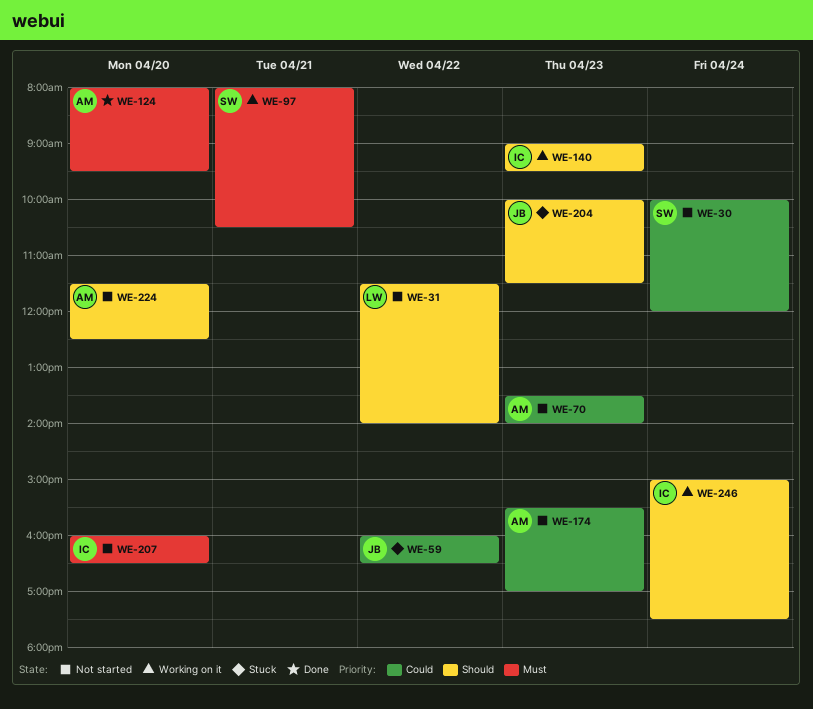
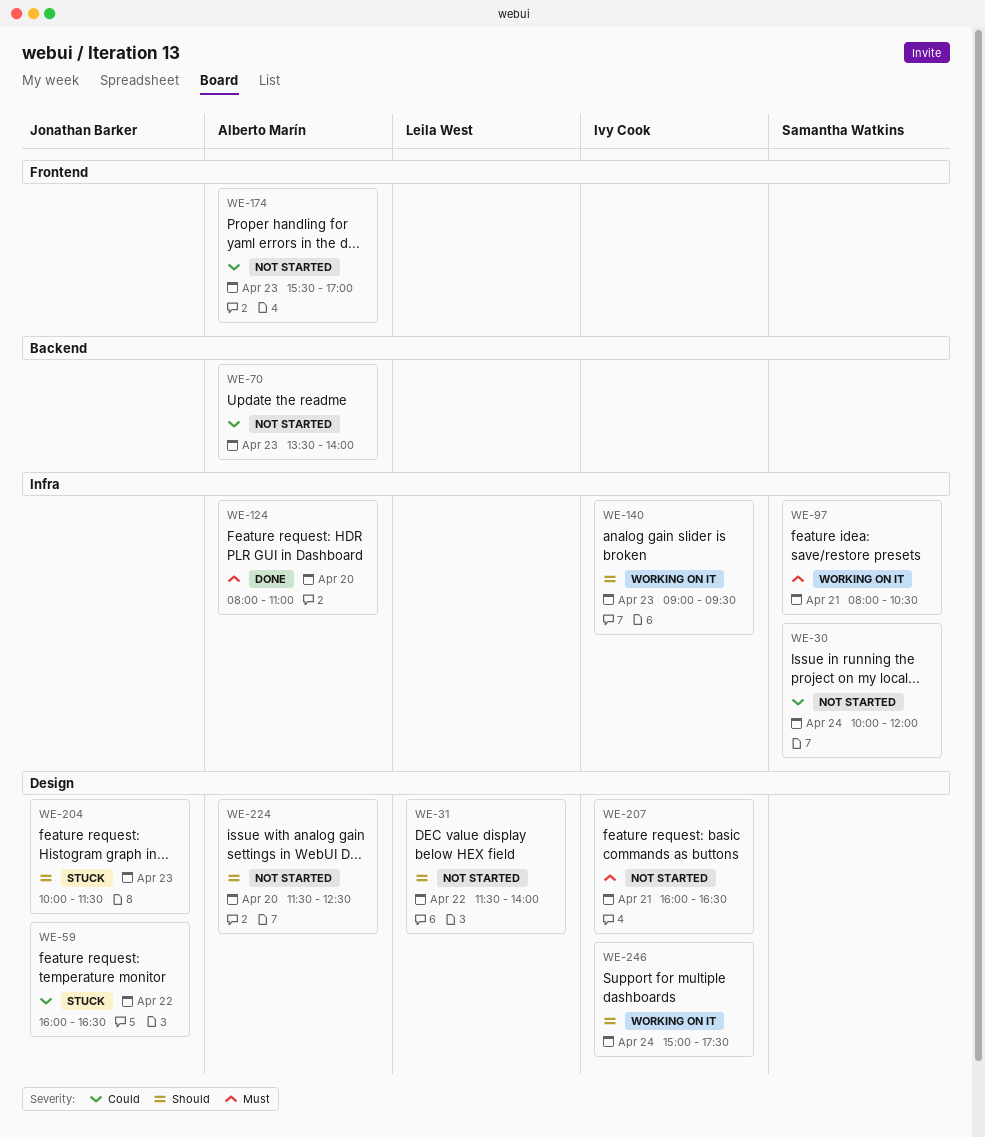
WE-124, ends: 09:30 -> 11:00
WE-207, day: Apr 20 -> Apr 21

